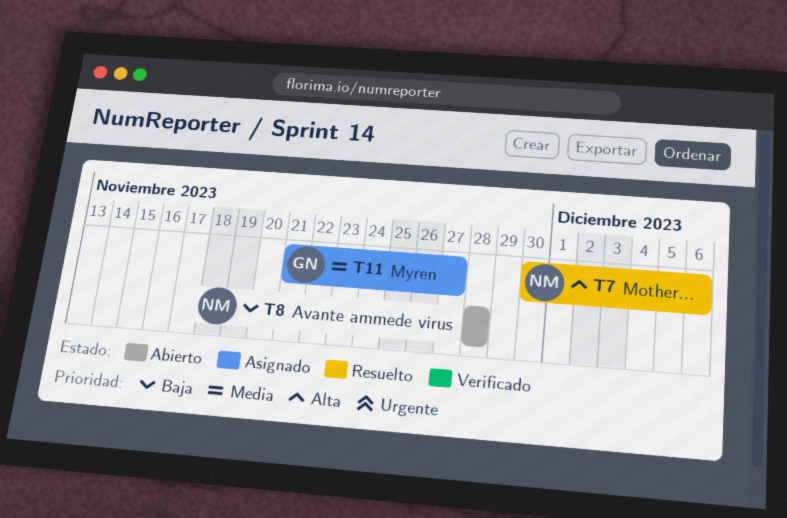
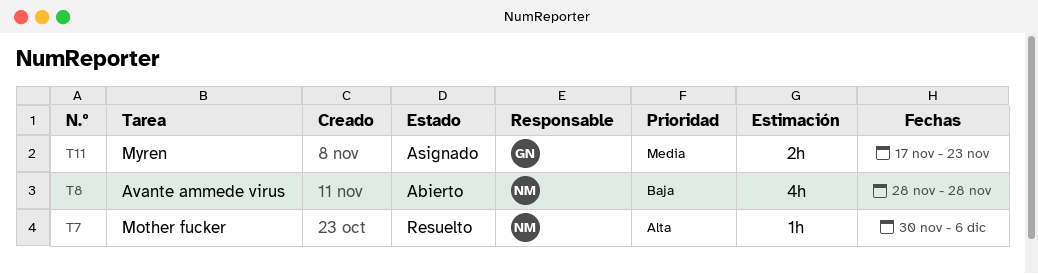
T11, start: Nov 21 -> Nov 17
T11, due: Nov 27 -> Nov 23

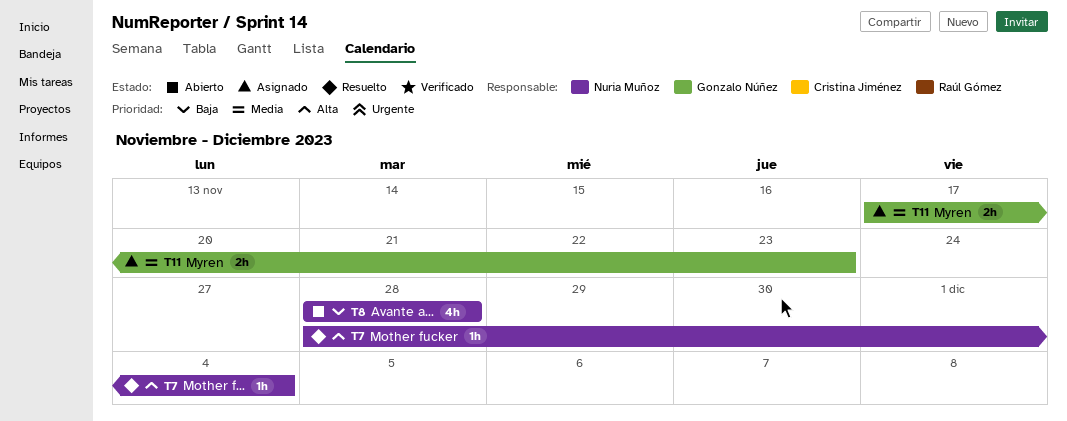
T7, start: Nov 30 -> Nov 28
T7, due: Dec 6 -> Dec 4

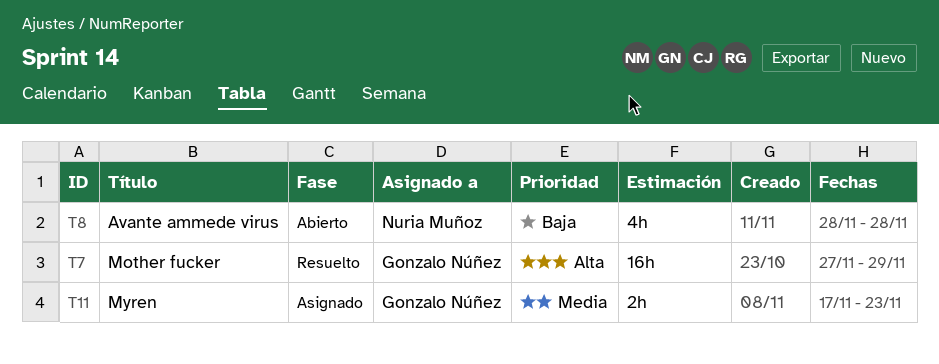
T7, owner: Nuria Muñoz -> Gonzalo Núñez
T7, estimate: 1h -> 16h
T7, start: Nov 28 -> Nov 27
T7, due: Dec 4 -> Nov 29

